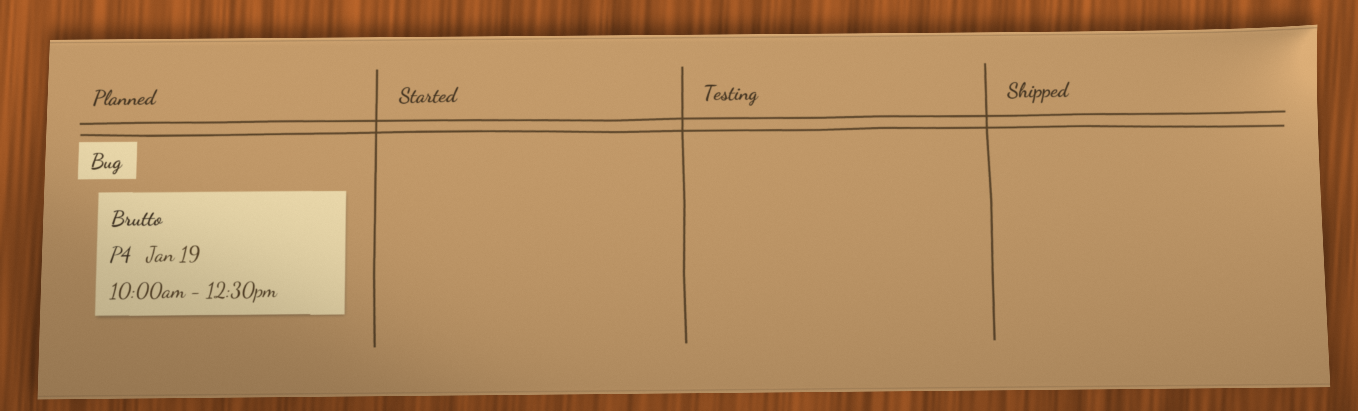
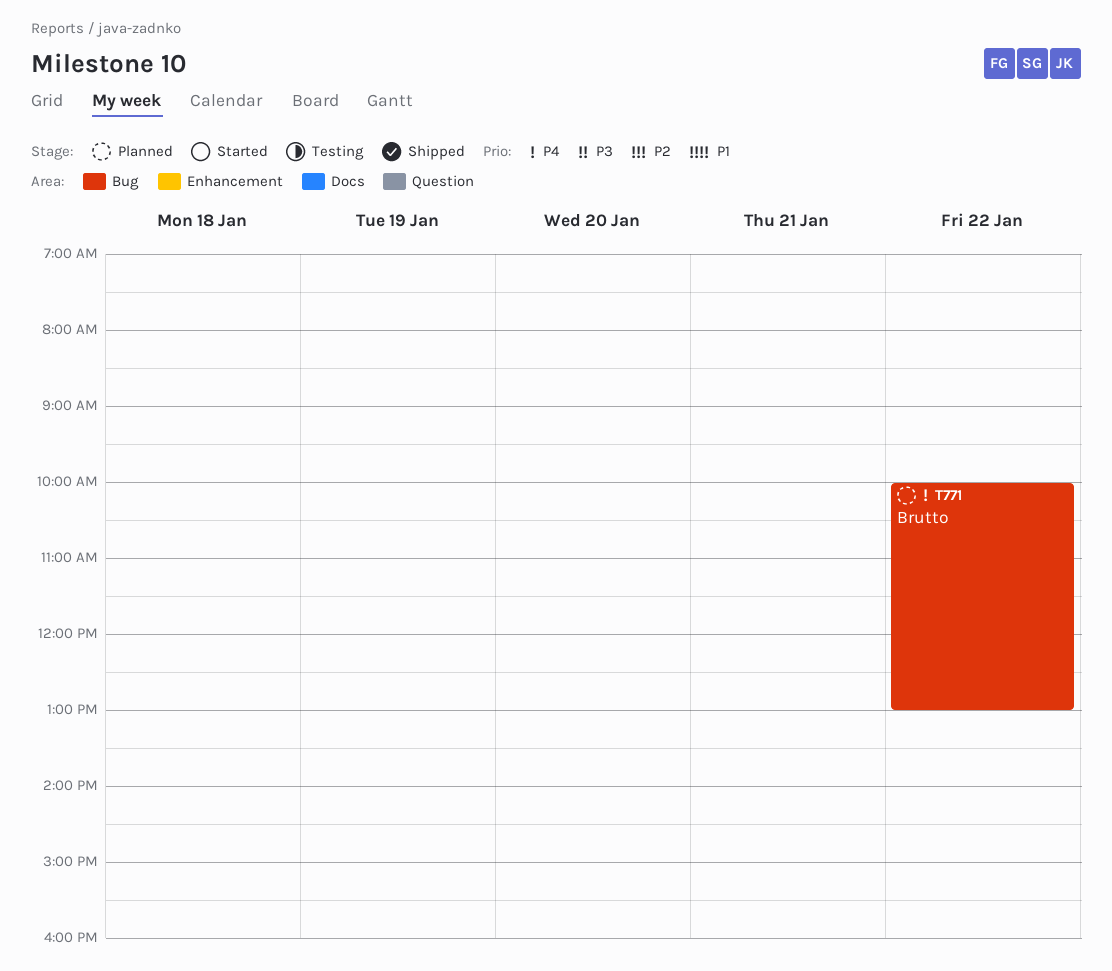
Brutto, day: Jan 19 -> Jan 22
Brutto, ends: 12:30 -> 13:00

